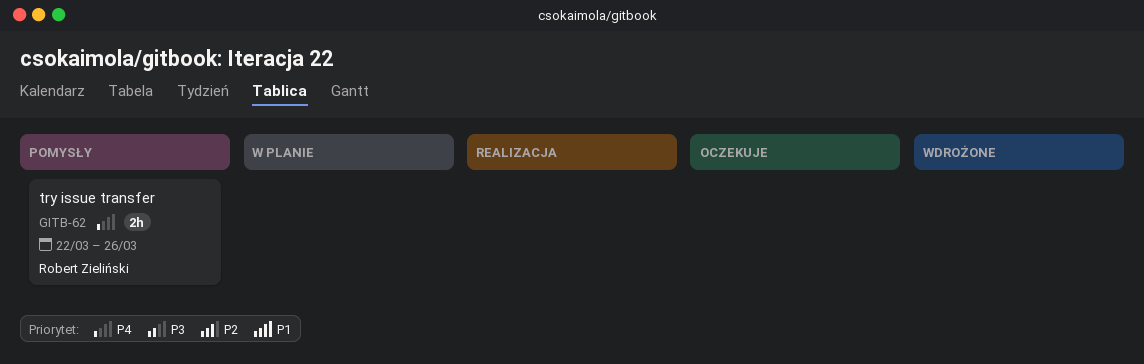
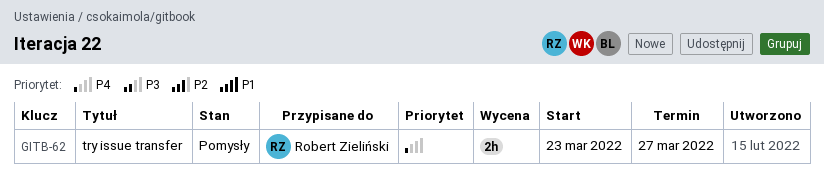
GITB-62, start: Mar 22 -> Mar 23
GITB-62, due: Mar 26 -> Mar 27

